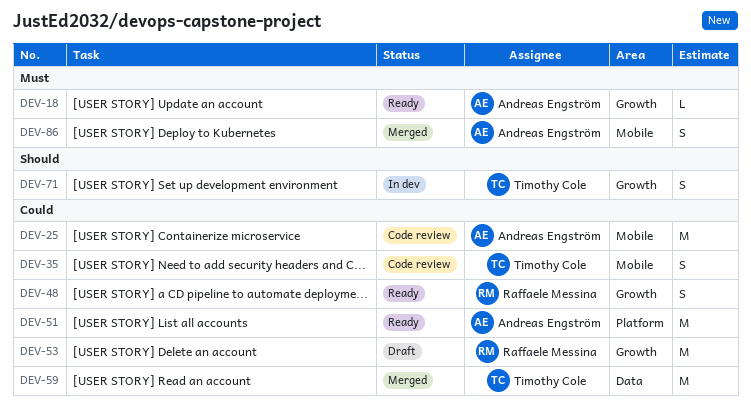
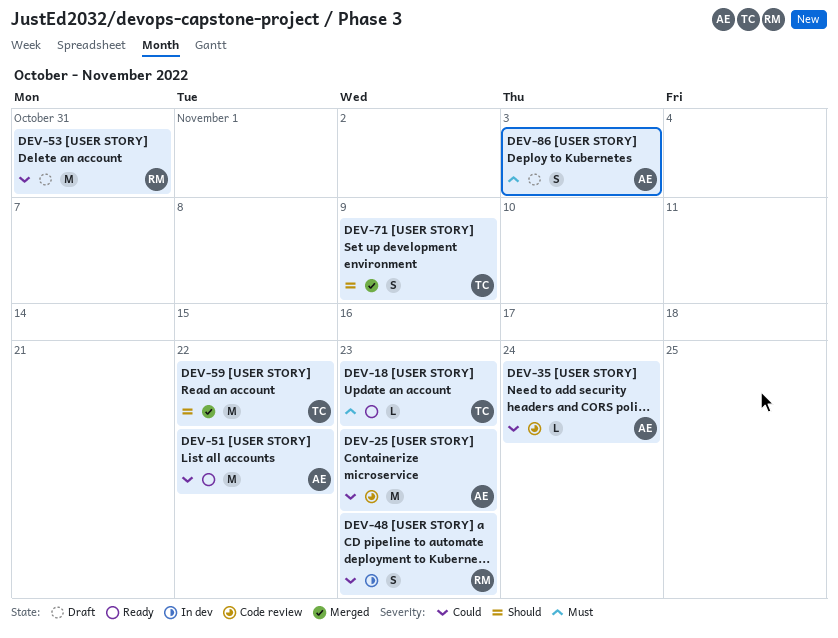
DEV-18, owner: Andreas Engström -> Timothy Cole
DEV-35, owner: Timothy Cole -> Andreas Engström
DEV-35, estimate: S -> L
DEV-48, status: Ready -> In dev
DEV-59, priority: Could -> Should
DEV-71, status: In dev -> Merged
DEV-86, status: Merged -> Draft

